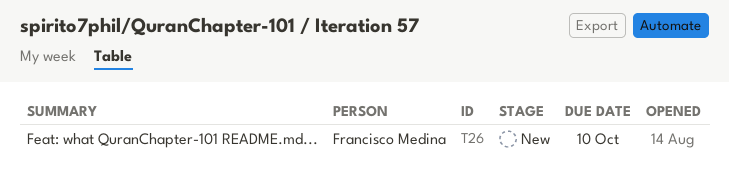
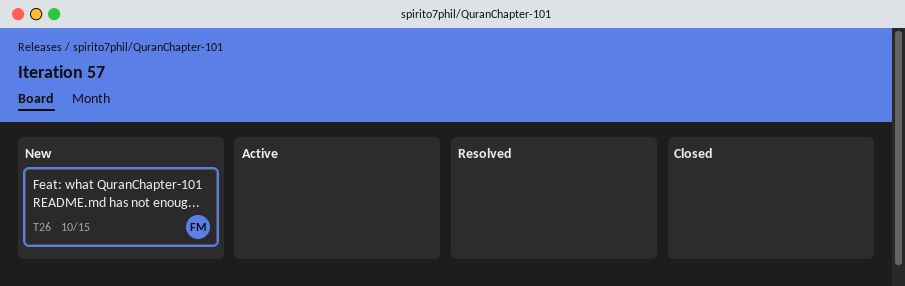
T26, due: Oct 10 -> Oct 15

